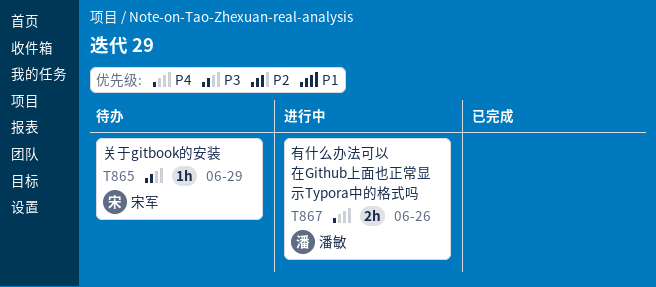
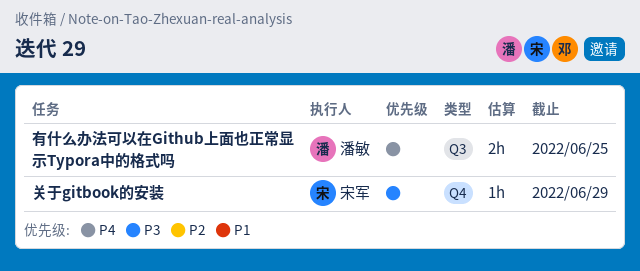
有什么办法可以在Github上面也正常显示Typora中的格式吗, due: Jun 26 -> Jun 25

